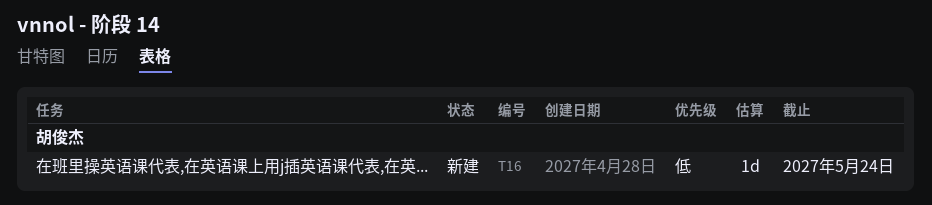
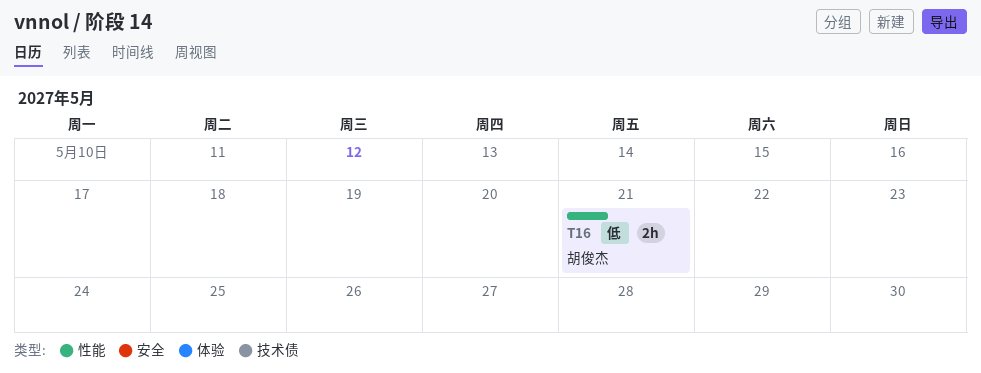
T16, estimate: 1d -> 2h
T16, due: May 24 -> May 21

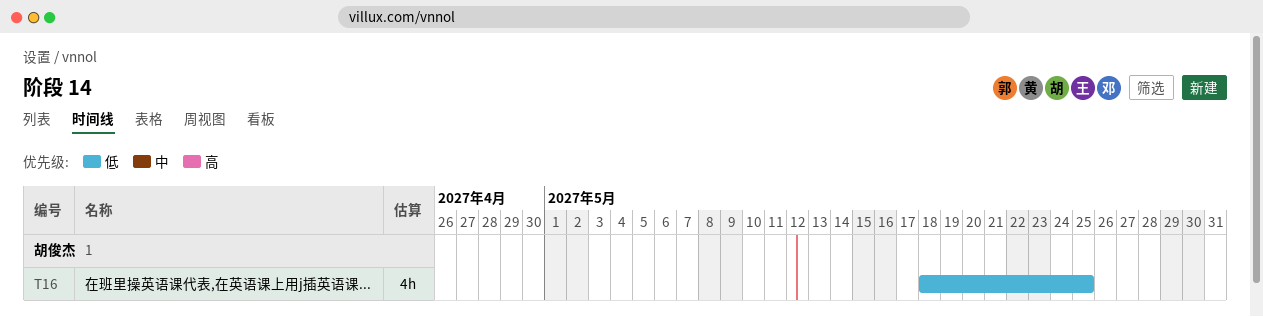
T16, estimate: 2h -> 4h
T16, due: May 21 -> May 25

